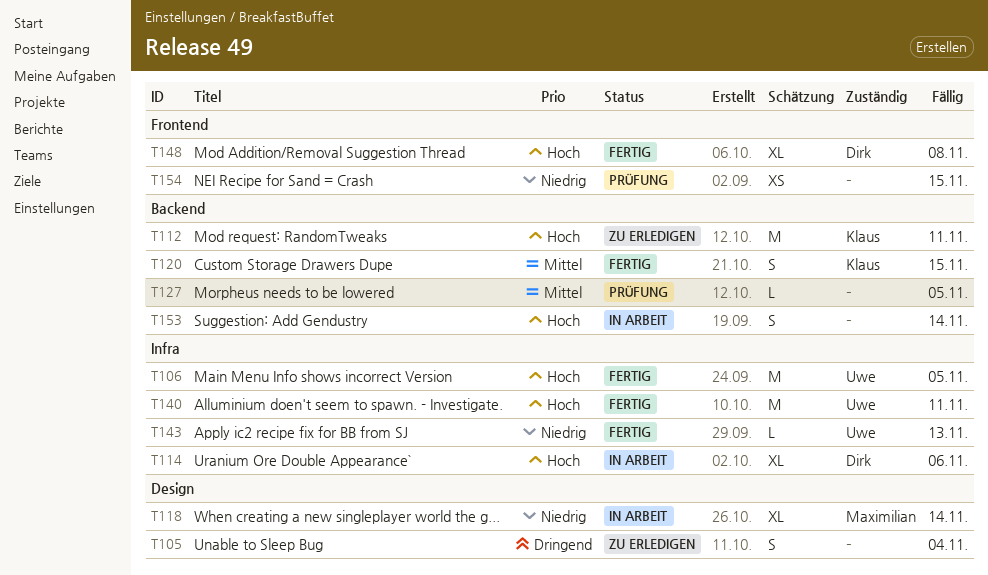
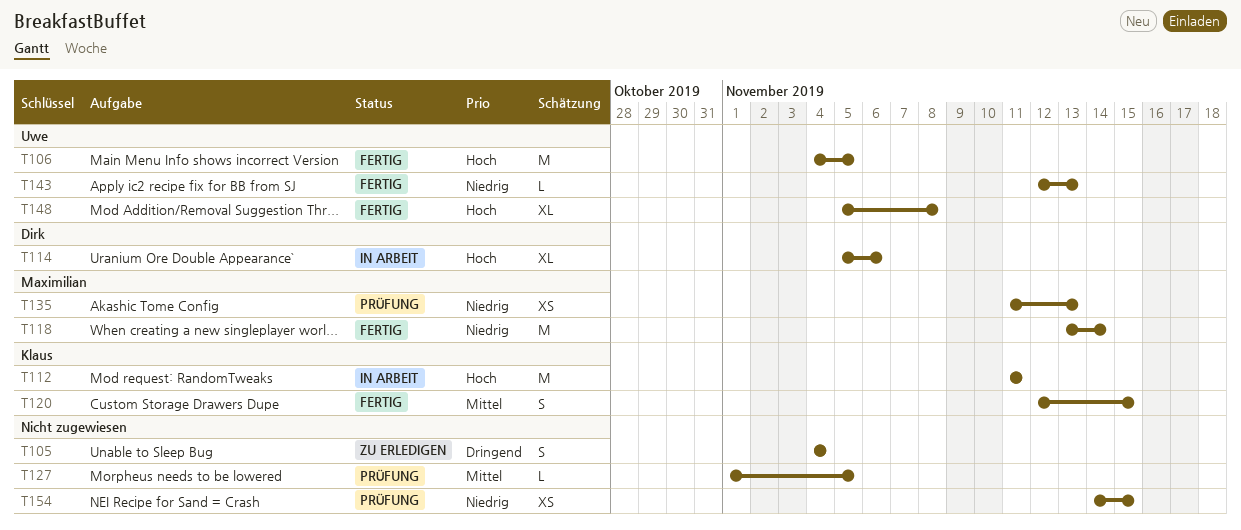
T112, status: Zu erledigen -> In Arbeit
T118, status: In Arbeit -> Fertig
T118, estimate: XL -> M
T135: none -> present
T140: present -> none
T148, owner: Dirk -> Uwe
T153: present -> none

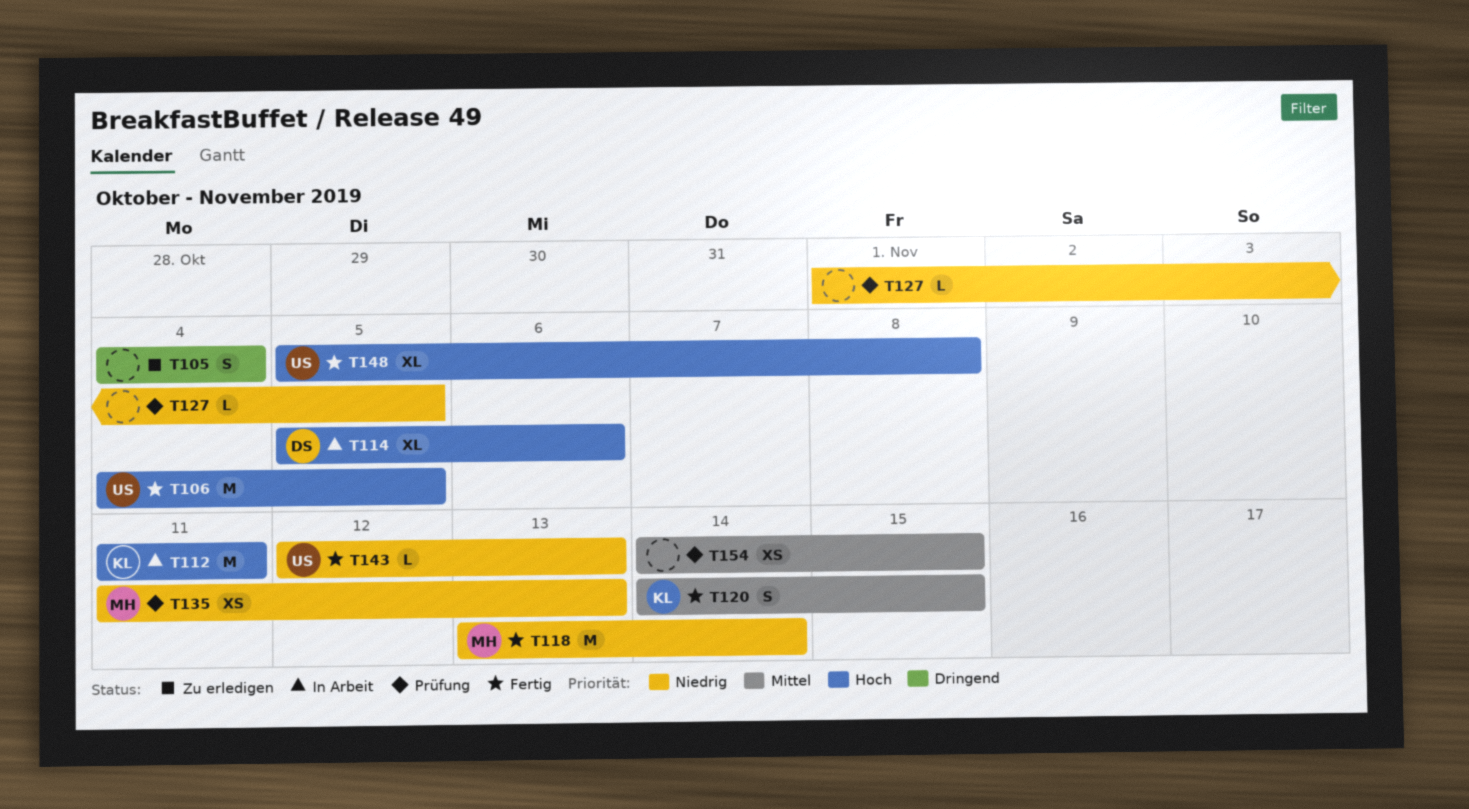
T120, start: Nov 12 -> Nov 14
T127, priority: Mittel -> Niedrig
T154, priority: Niedrig -> Mittel

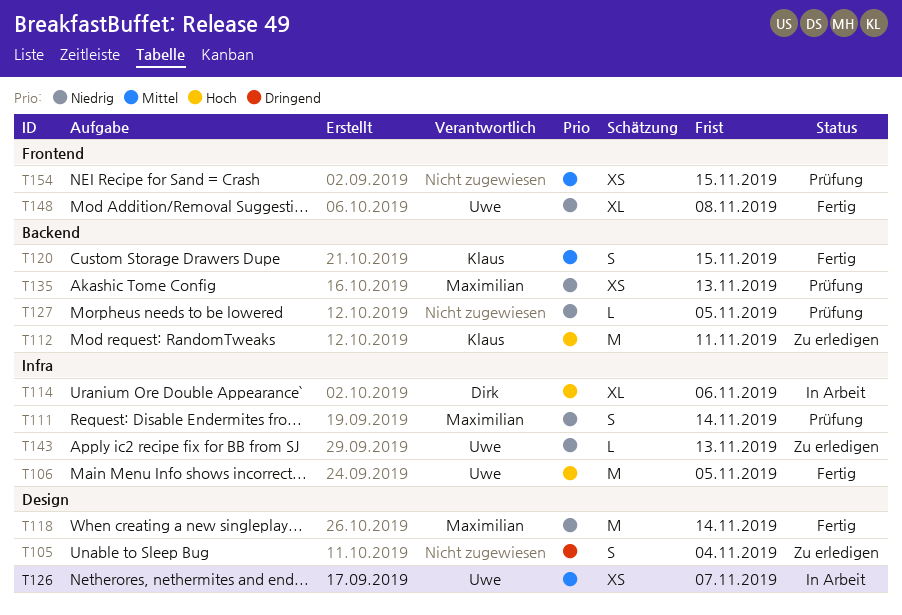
T111: none -> present
T112, status: In Arbeit -> Zu erledigen
T126: none -> present
T143, status: Fertig -> Zu erledigen
T148, priority: Hoch -> Niedrig

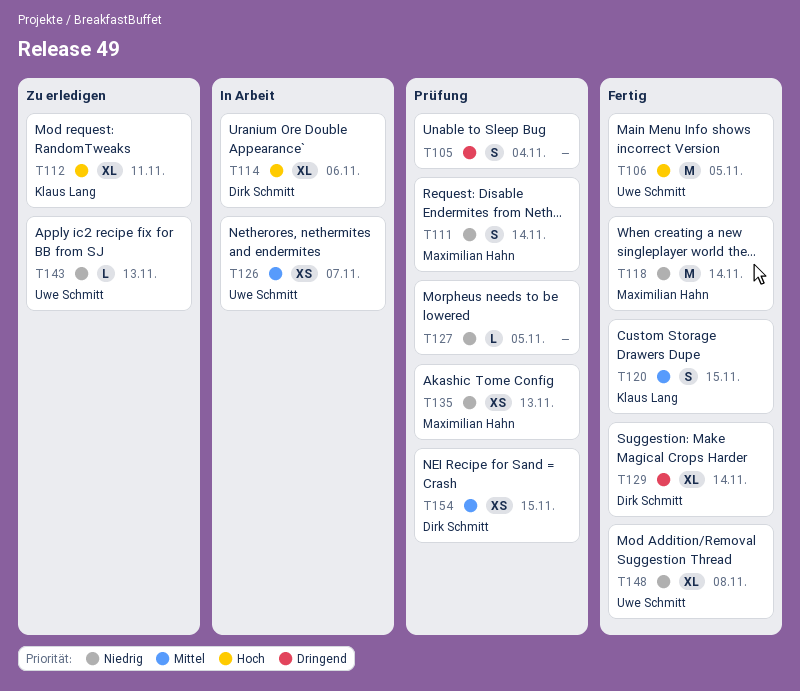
T105, status: Zu erledigen -> Prüfung
T112, estimate: M -> XL
T129: none -> present
T154, owner: none -> Dirk Schmitt

